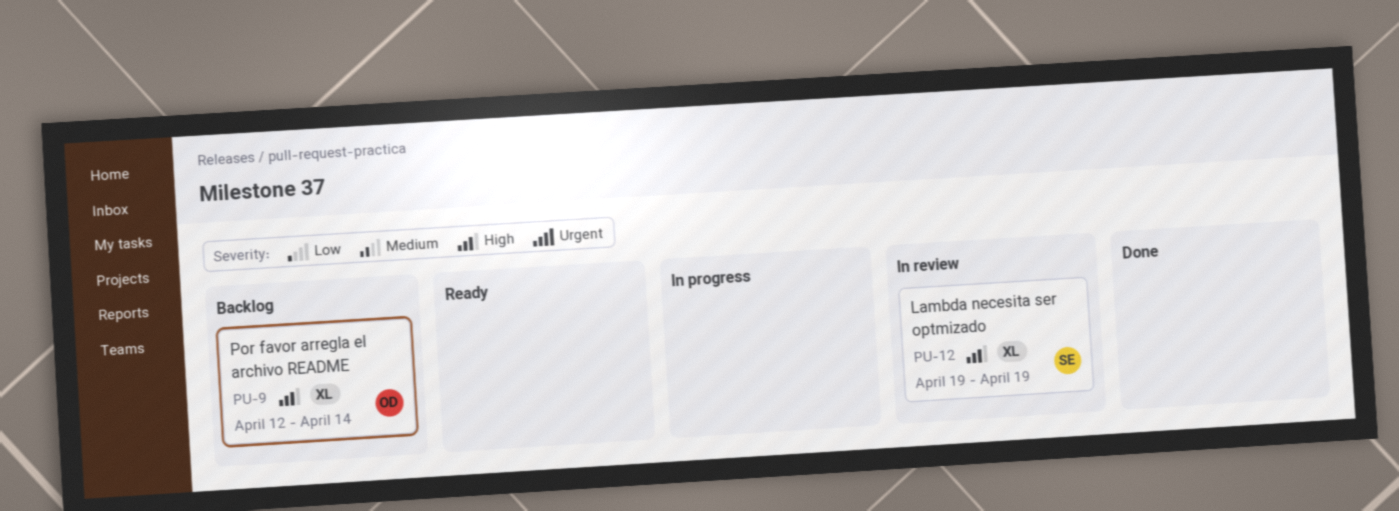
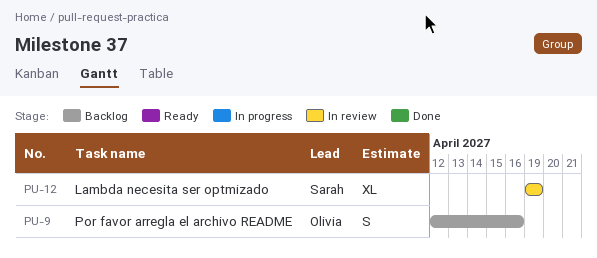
PU-9, estimate: XL -> S
PU-9, due: Apr 14 -> Apr 16

